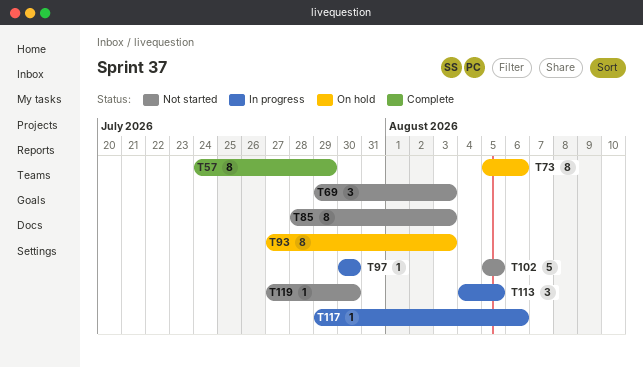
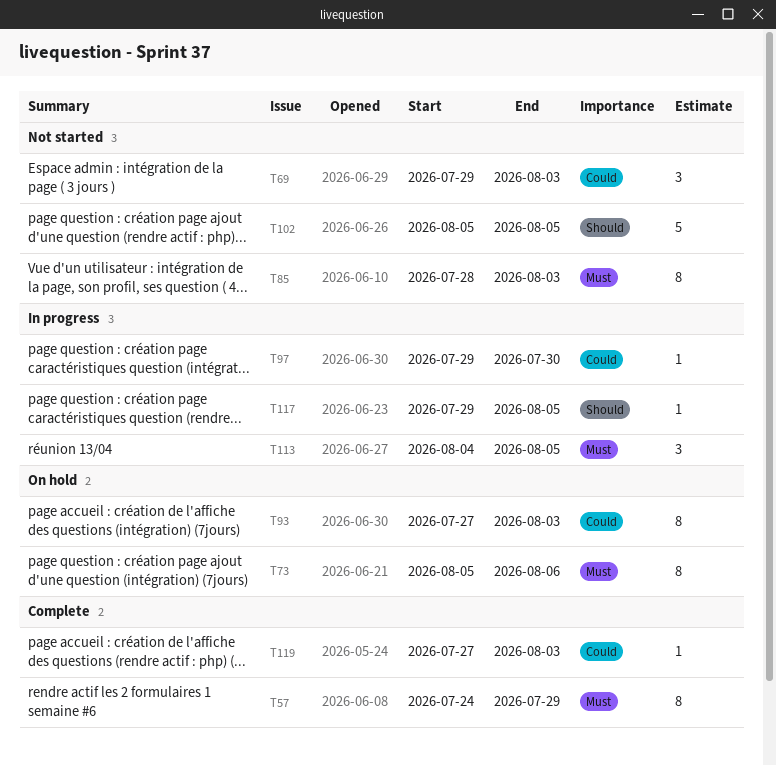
T97, start: Jul 30 -> Jul 29
T117, due: Aug 6 -> Aug 5
T119, status: Not started -> Complete
T119, due: Jul 30 -> Aug 3

